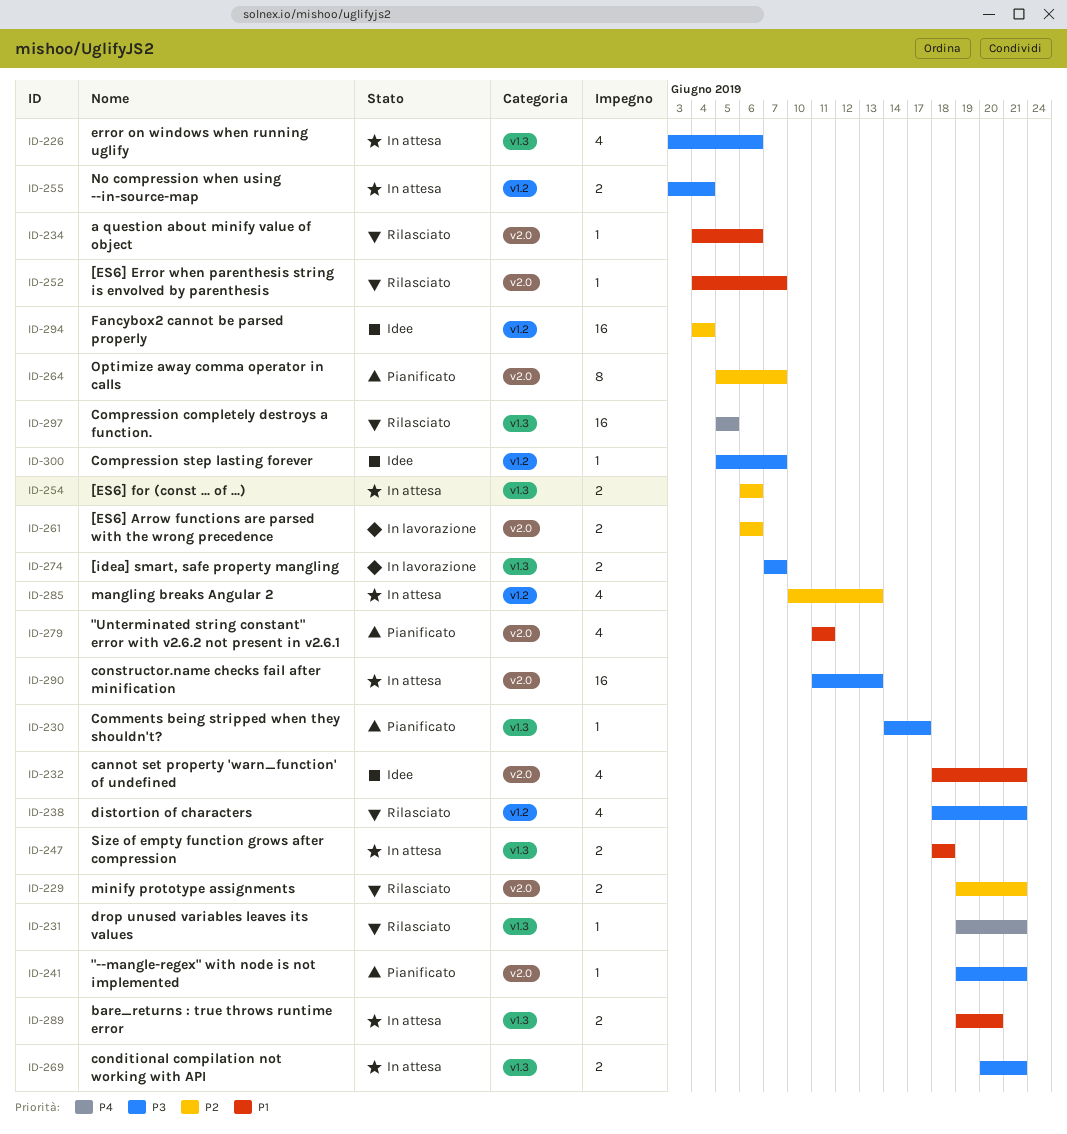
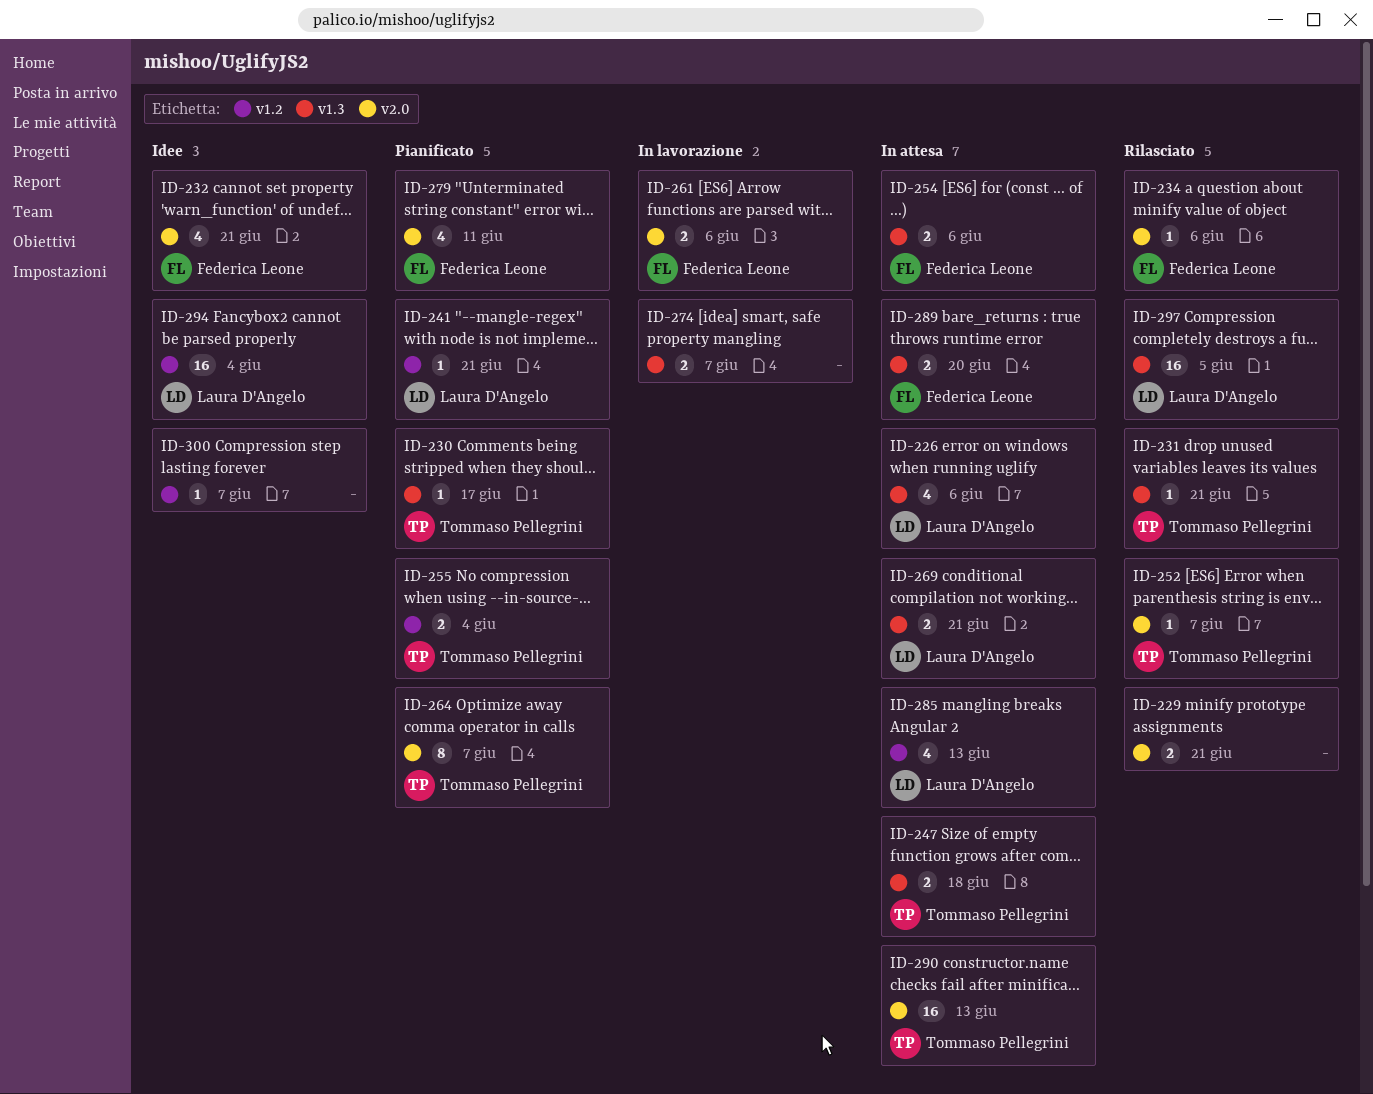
ID-238: present -> none
ID-241, label: v2.0 -> v1.2
ID-255, status: In attesa -> Pianificato

